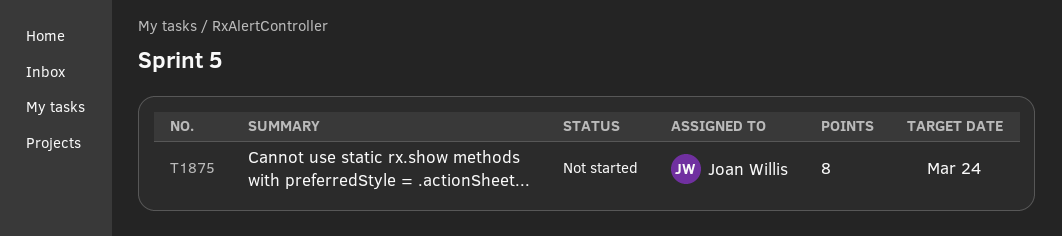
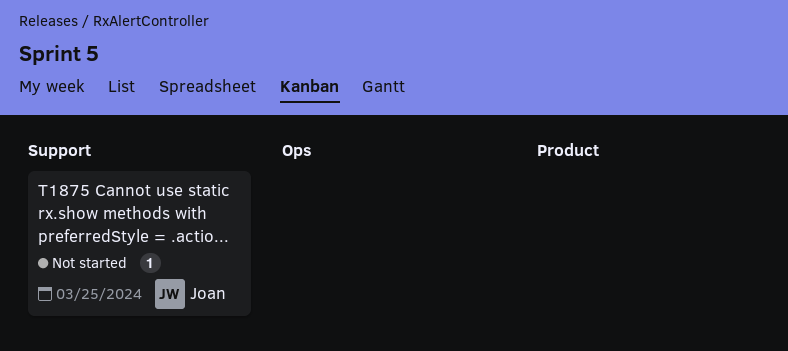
T1875, estimate: 8 -> 1
T1875, due: Mar 24 -> Mar 25

